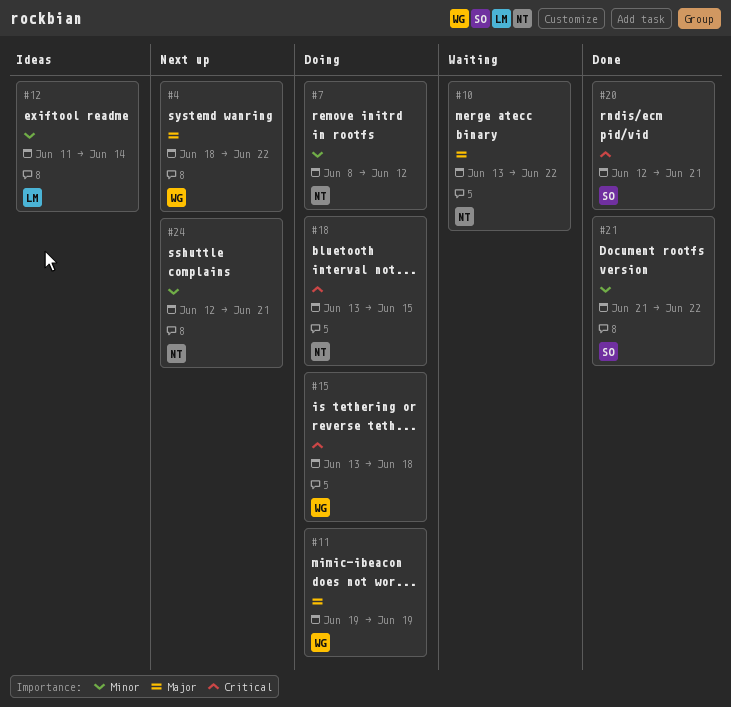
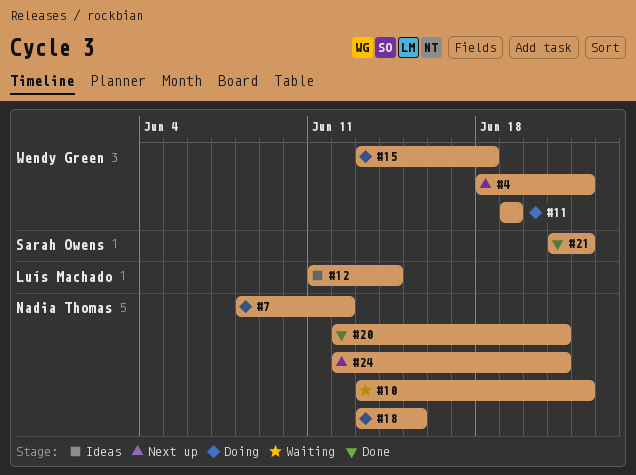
#20, owner: Sarah Owens -> Nadia Thomas

